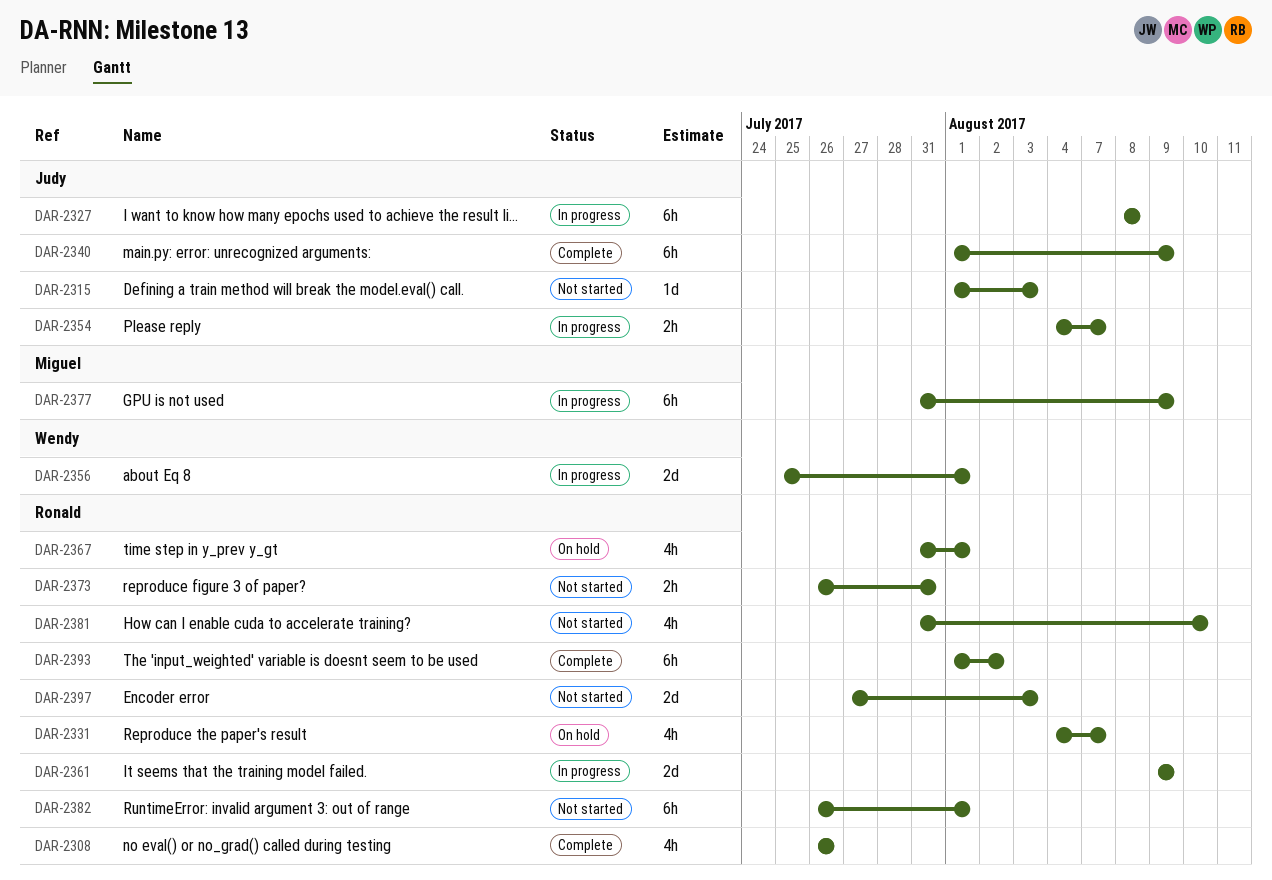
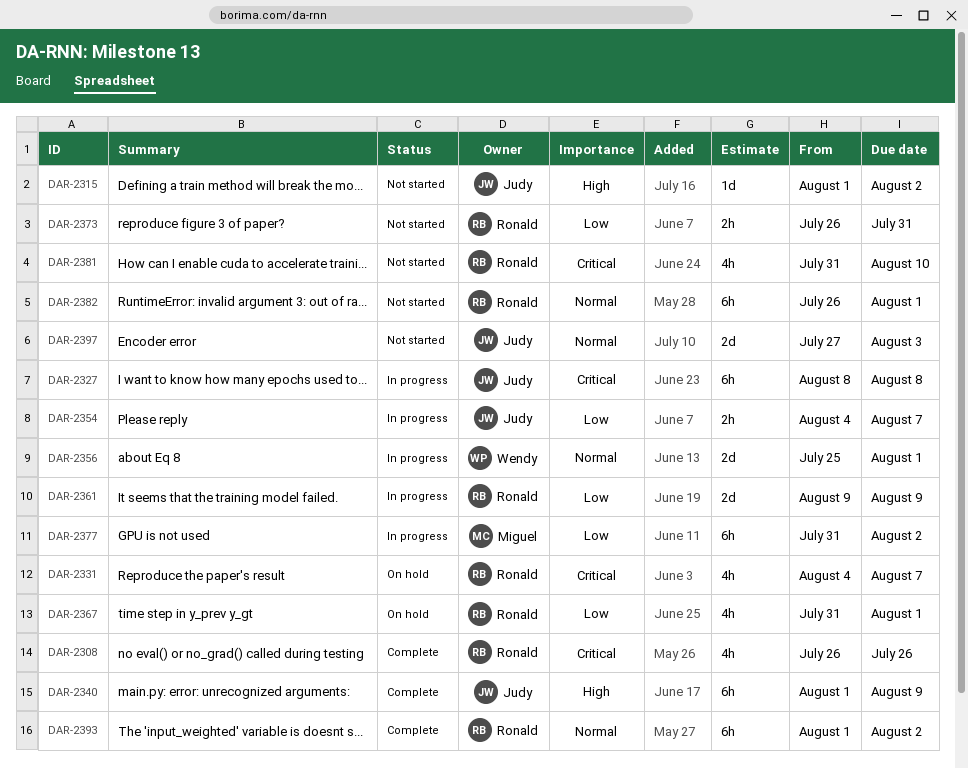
DAR-2315, due: Aug 3 -> Aug 2
DAR-2377, due: Aug 9 -> Aug 2
DAR-2397, owner: Ronald -> Judy

